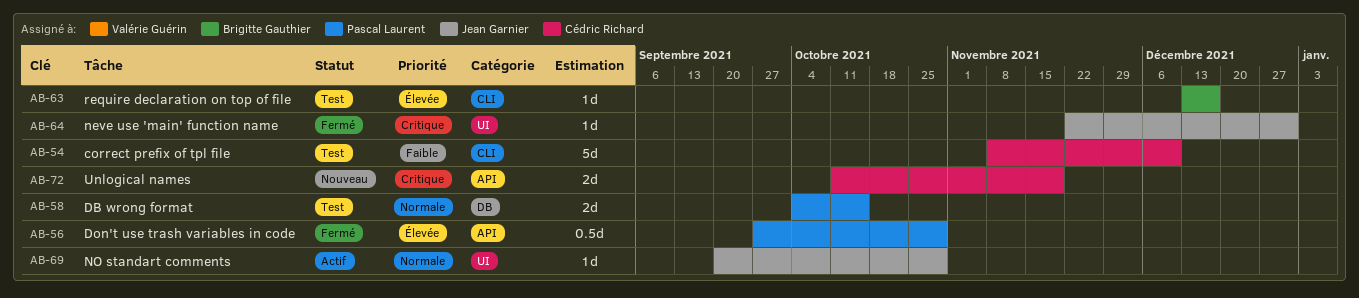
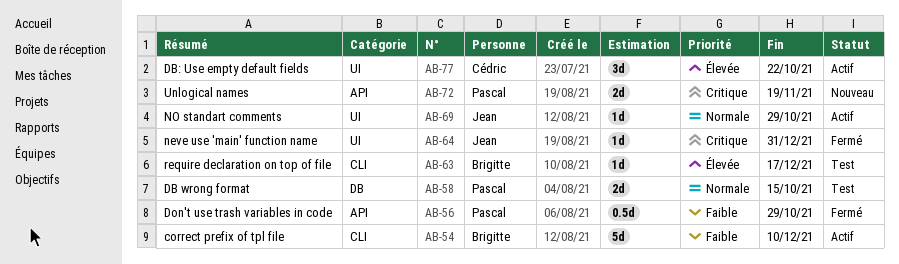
AB-54, status: Test -> Actif
AB-54, owner: Cédric Richard -> Brigitte Gauthier
AB-56, priority: Élevée -> Faible
AB-72, owner: Cédric Richard -> Pascal Laurent
AB-77: none -> present

